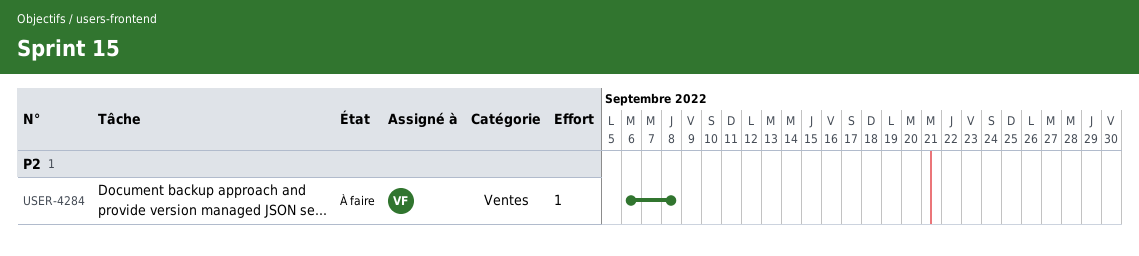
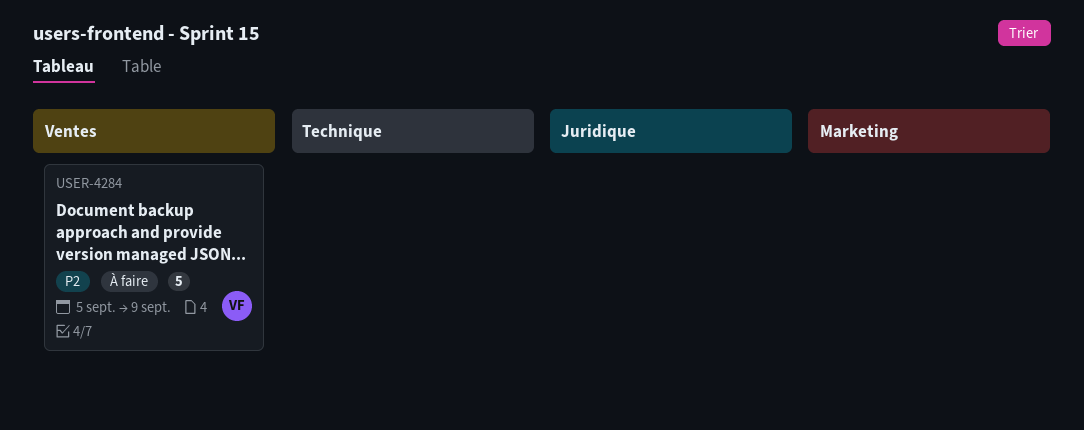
USER-4284, estimate: 1 -> 5
USER-4284, start: Sep 6 -> Sep 5
USER-4284, due: Sep 8 -> Sep 9

